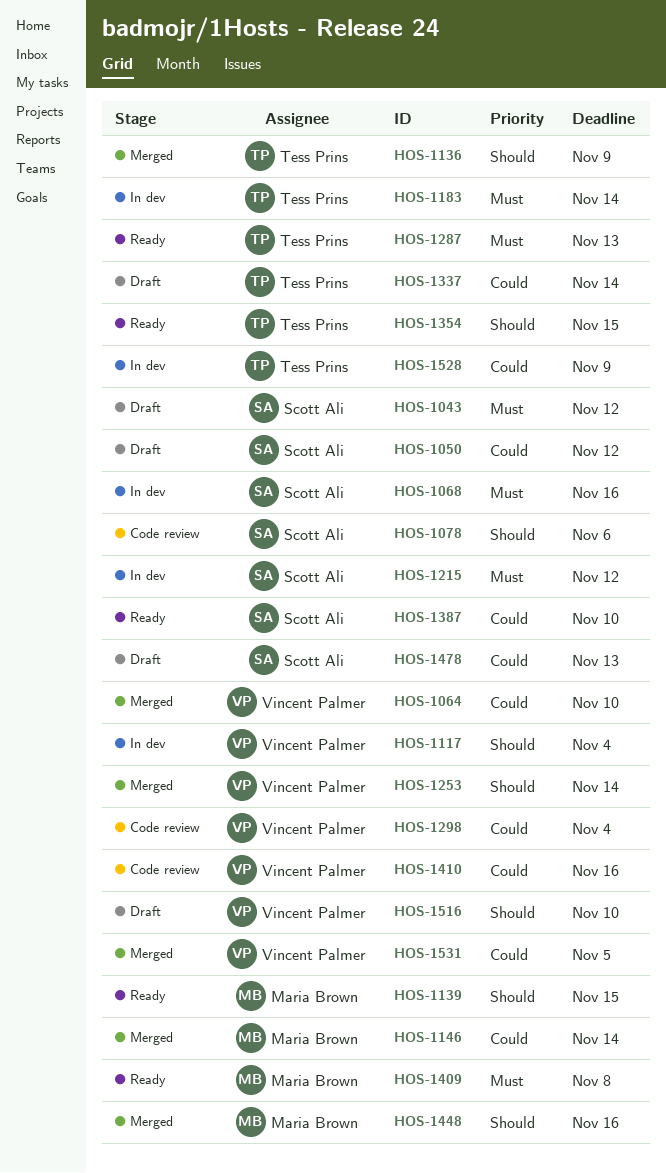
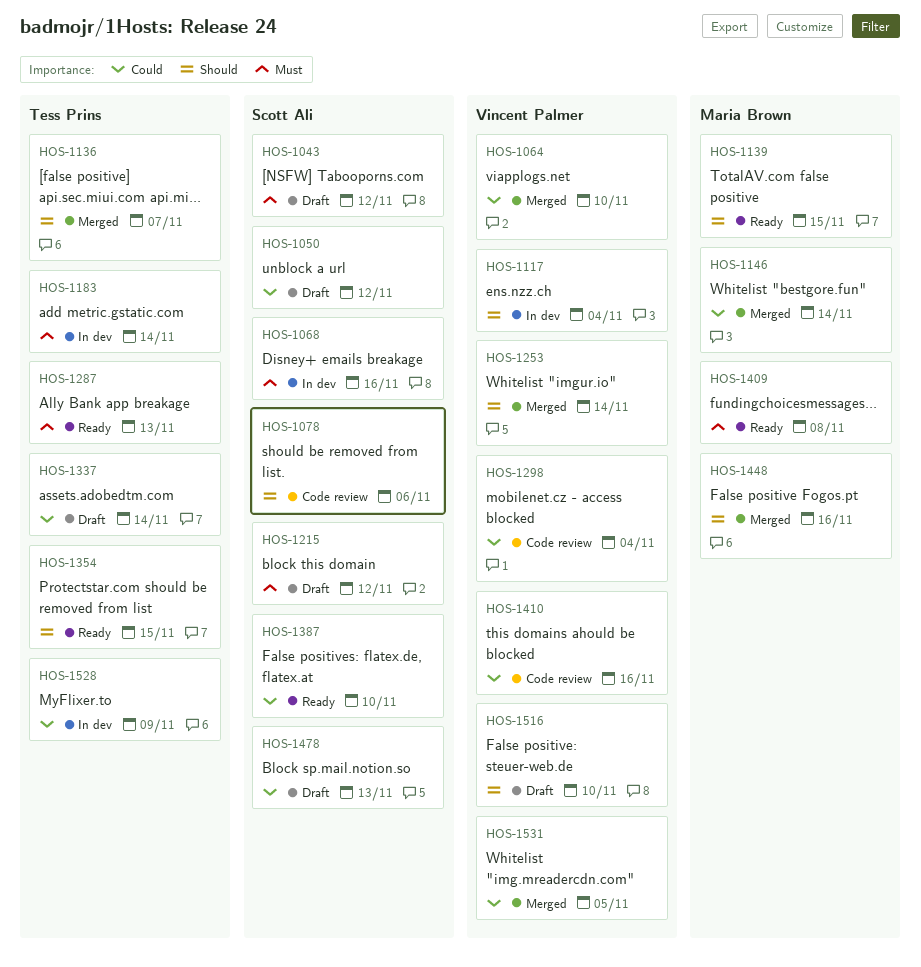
HOS-1136, due: Nov 9 -> Nov 7
HOS-1215, status: In dev -> Draft

